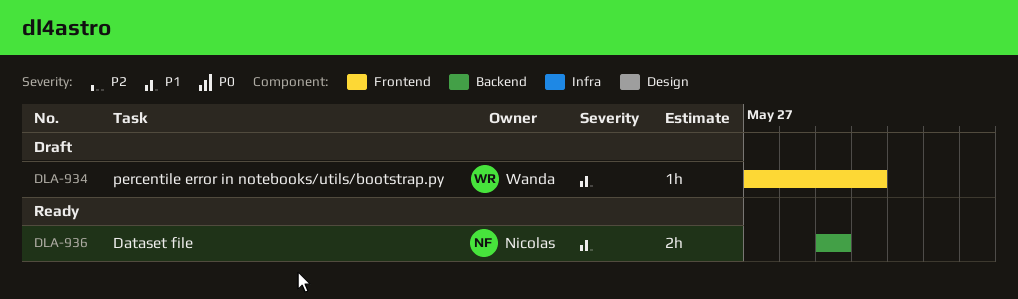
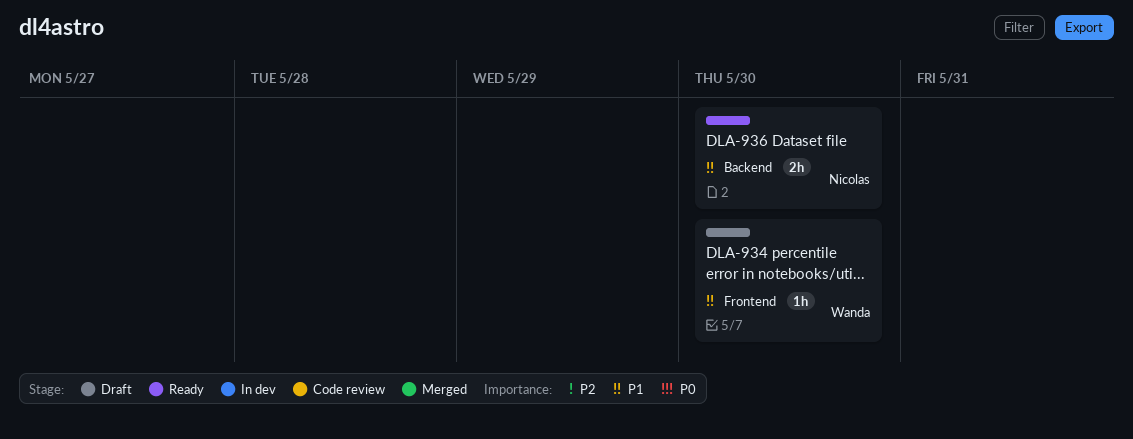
DLA-936, due: May 29 -> May 30

